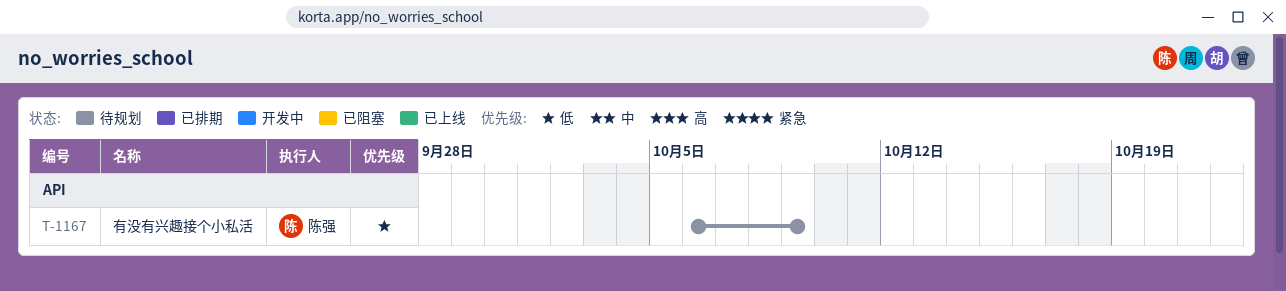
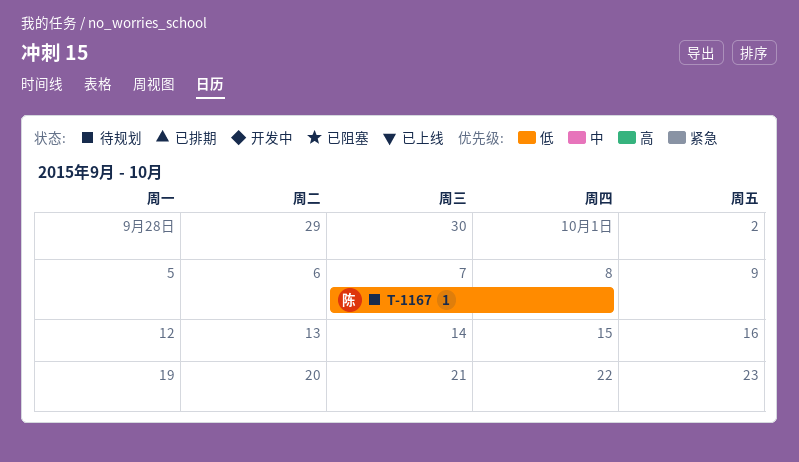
T-1167, start: Oct 6 -> Oct 7
T-1167, due: Oct 9 -> Oct 8

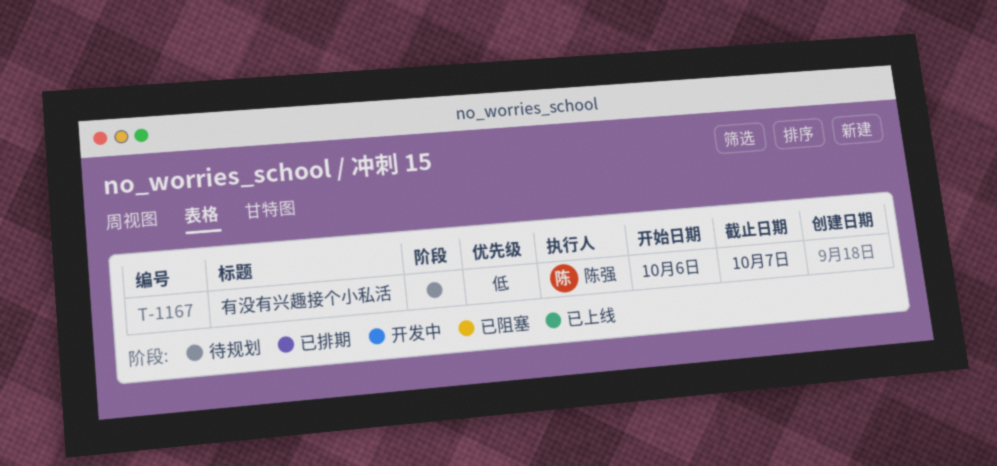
T-1167, start: Oct 7 -> Oct 6
T-1167, due: Oct 8 -> Oct 7

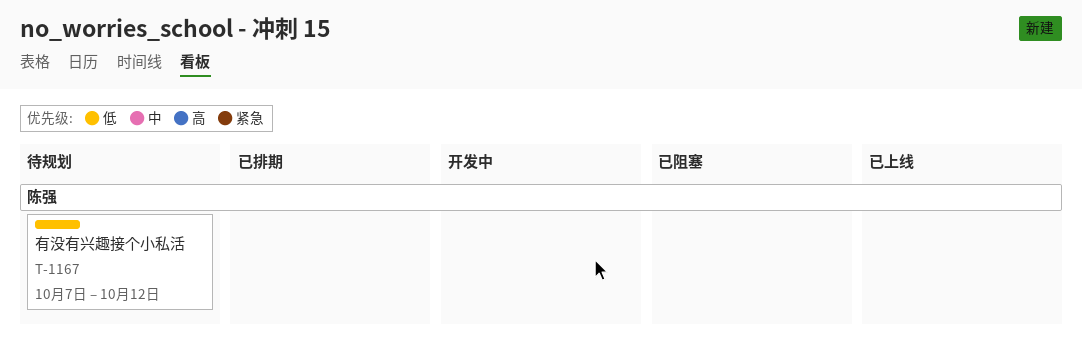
T-1167, start: Oct 6 -> Oct 7
T-1167, due: Oct 7 -> Oct 12

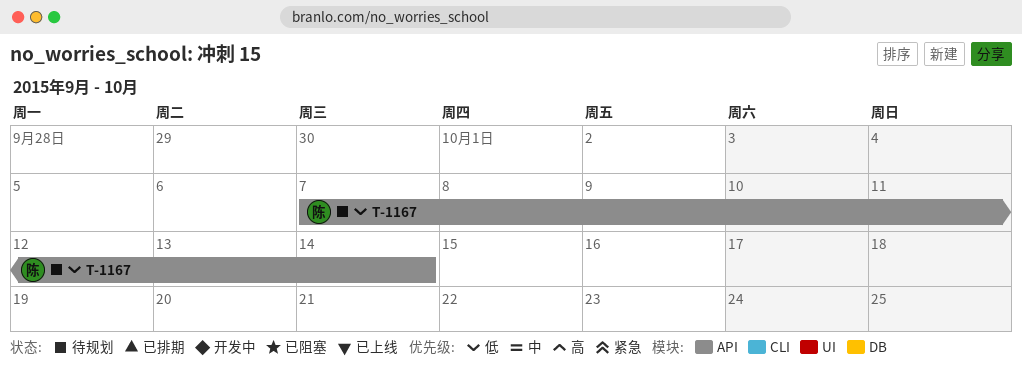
T-1167, due: Oct 12 -> Oct 14

